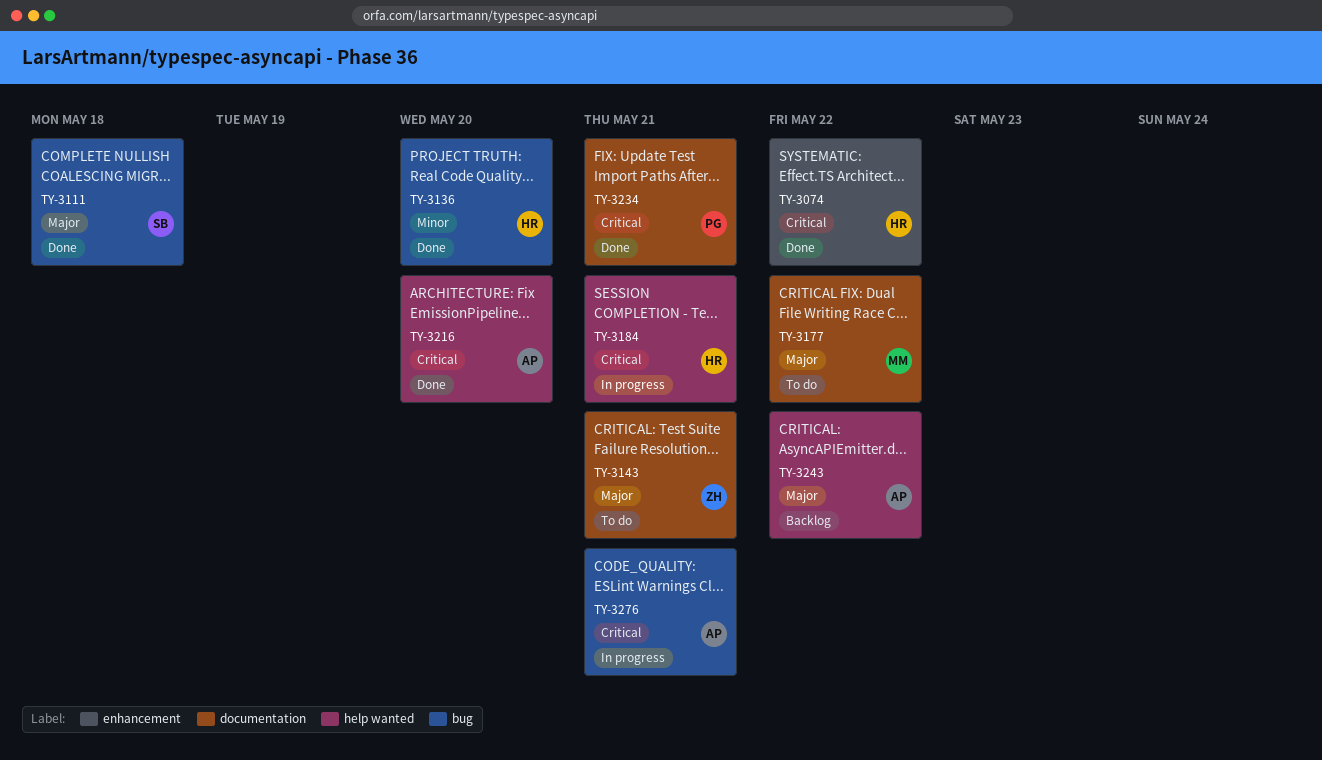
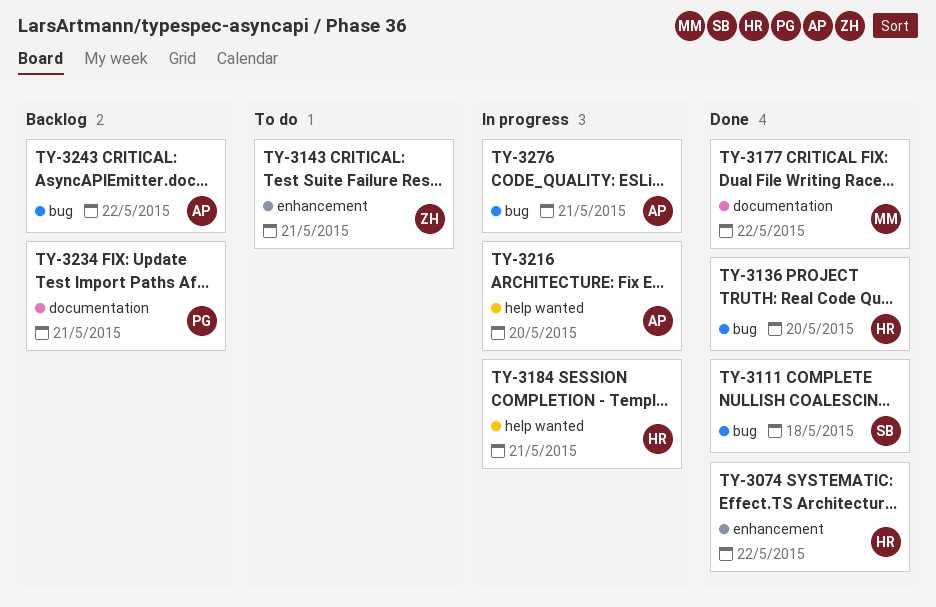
TY-3143, label: documentation -> enhancement
TY-3177, status: To do -> Done
TY-3216, status: Done -> In progress
TY-3234, status: Done -> Backlog
TY-3243, label: help wanted -> bug

